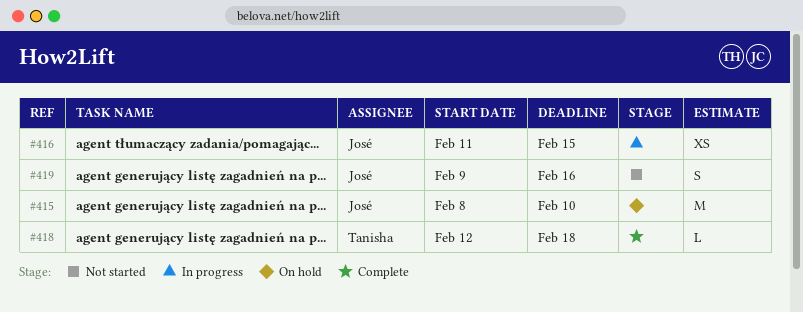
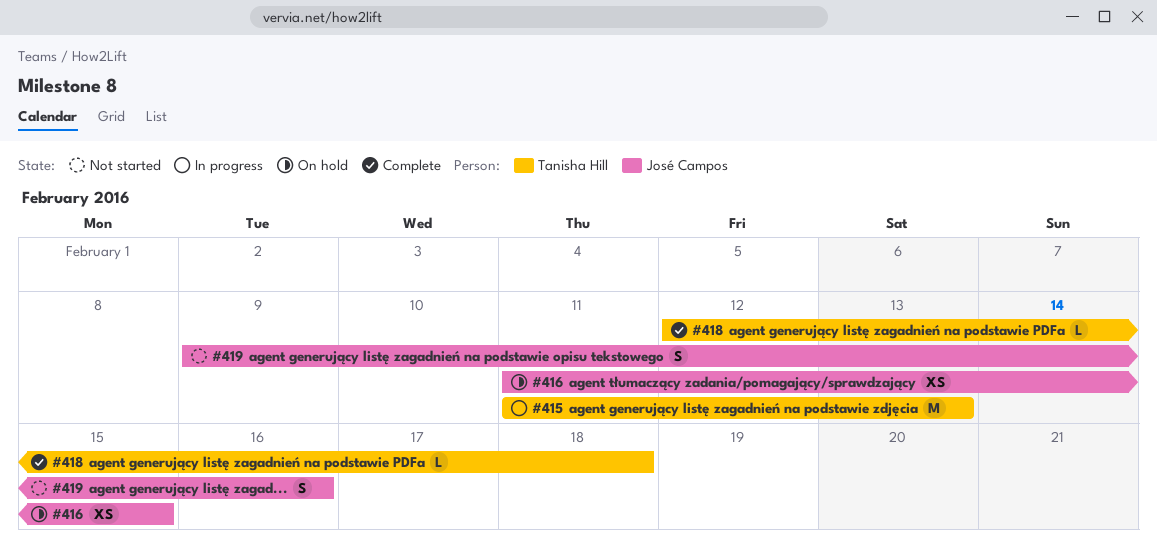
#415, status: On hold -> In progress
#415, owner: José Campos -> Tanisha Hill
#415, start: Feb 8 -> Feb 11
#415, due: Feb 10 -> Feb 13
#416, status: In progress -> On hold

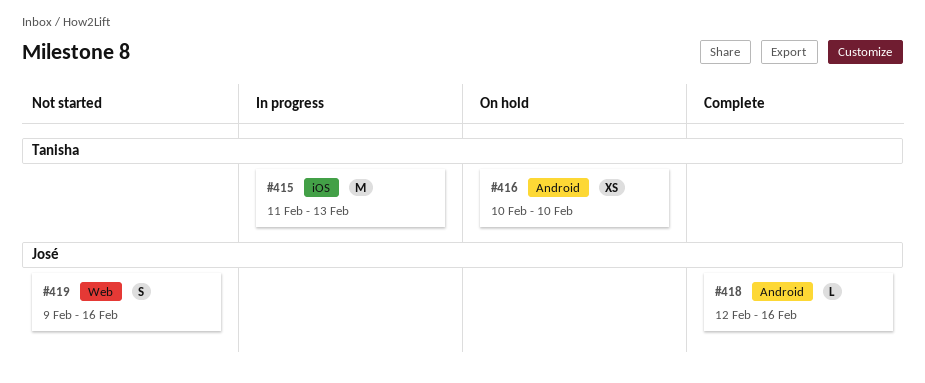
#416, owner: José Campos -> Tanisha Hill
#416, start: Feb 11 -> Feb 10
#416, due: Feb 15 -> Feb 10
#418, owner: Tanisha Hill -> José Campos
#418, due: Feb 18 -> Feb 16

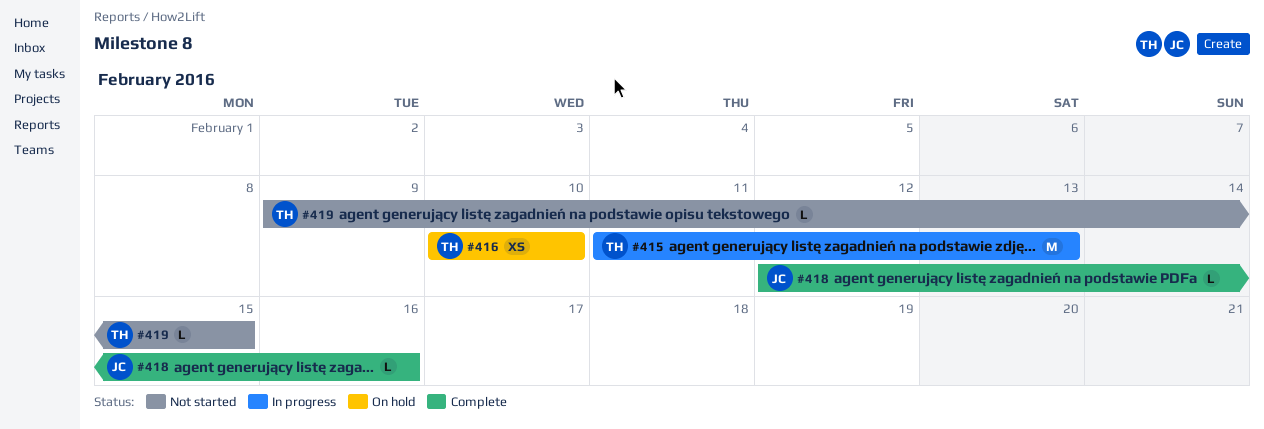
#419, owner: José -> Tanisha
#419, estimate: S -> L
#419, due: Feb 16 -> Feb 15

